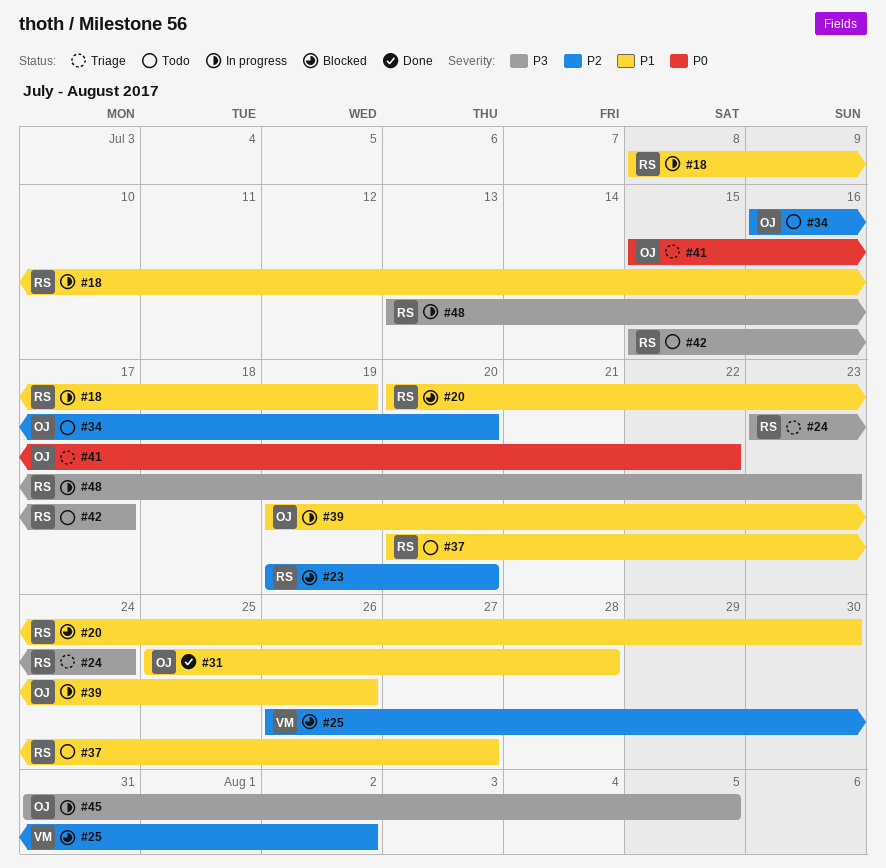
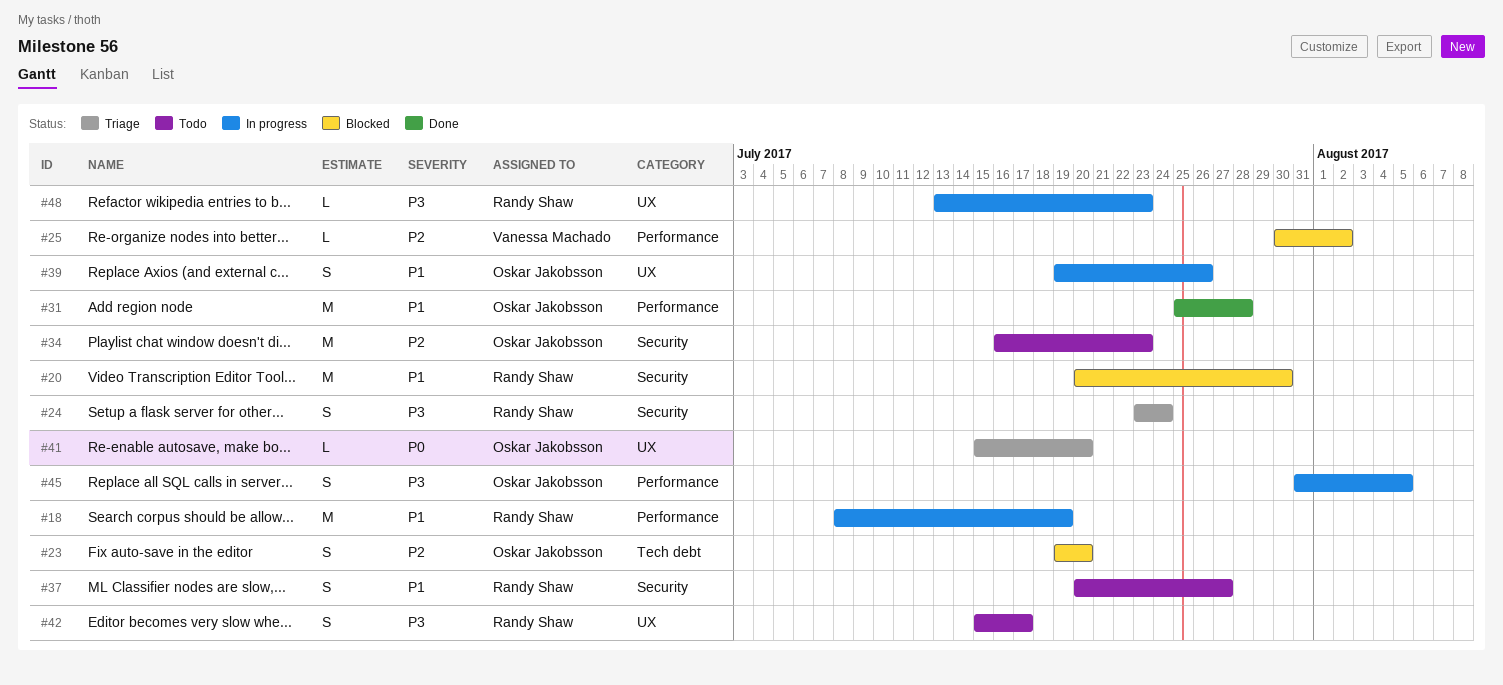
#23, owner: Randy Shaw -> Oskar Jakobsson
#25, start: Jul 26 -> Jul 30
#34, due: Jul 20 -> Jul 23
#41, due: Jul 22 -> Jul 20

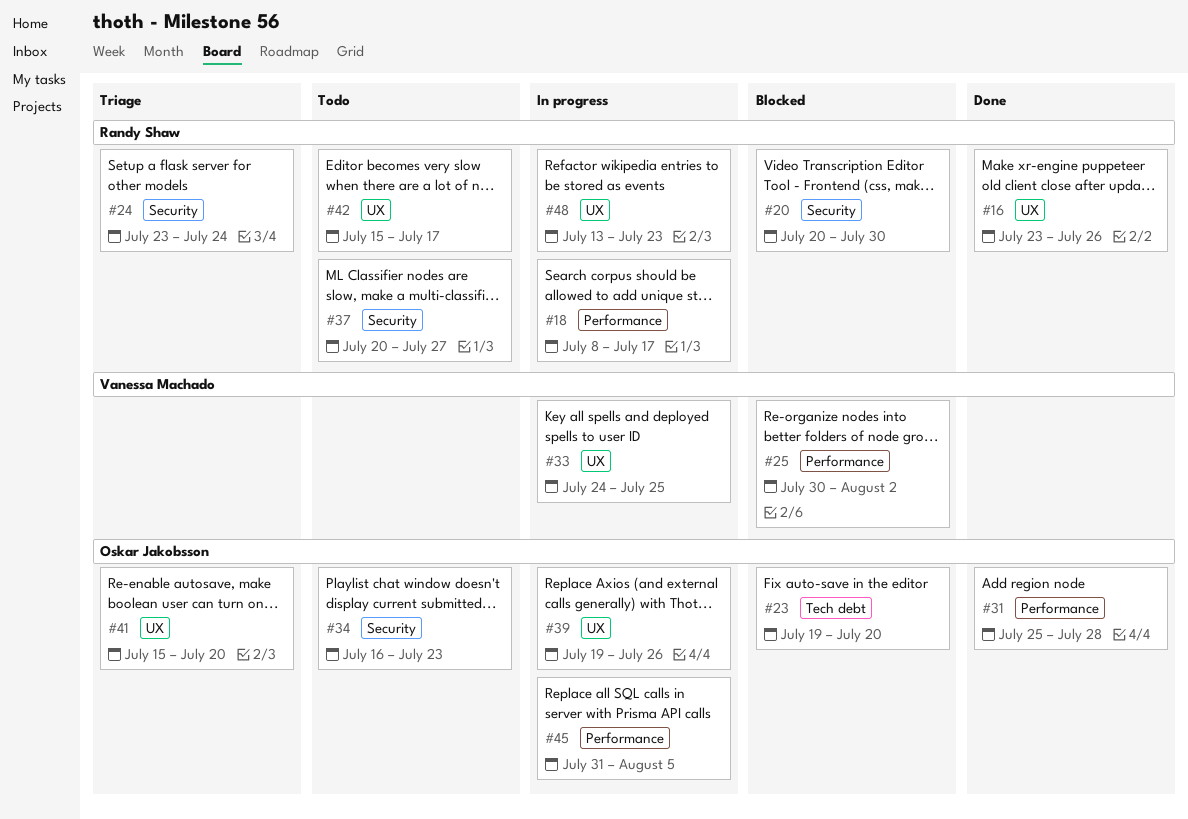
#16: none -> present
#18, due: Jul 19 -> Jul 17
#33: none -> present

